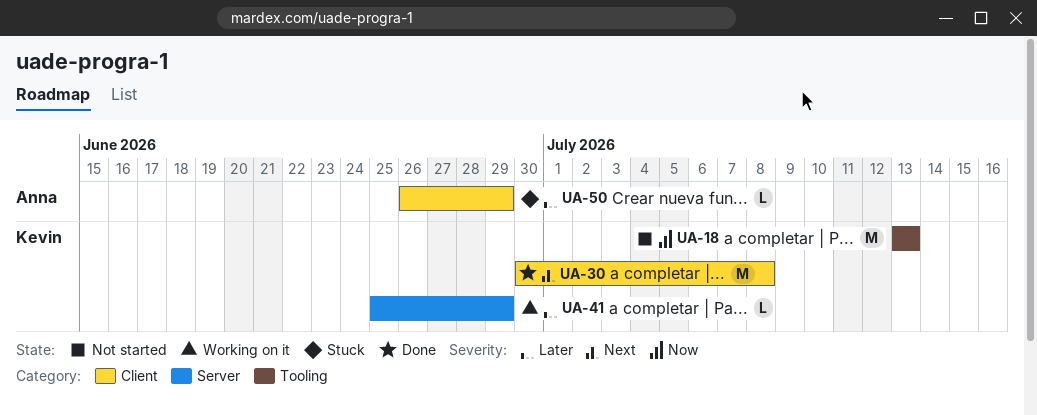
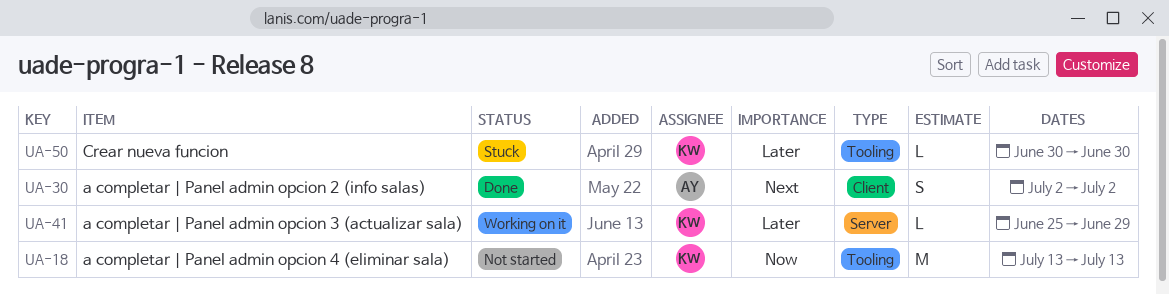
UA-30, owner: Kevin -> Anna
UA-30, estimate: M -> S
UA-30, start: Jun 30 -> Jul 2
UA-30, due: Jul 8 -> Jul 2
UA-50, owner: Anna -> Kevin
UA-50, label: Client -> Tooling
UA-50, start: Jun 26 -> Jun 30
UA-50, due: Jun 29 -> Jun 30

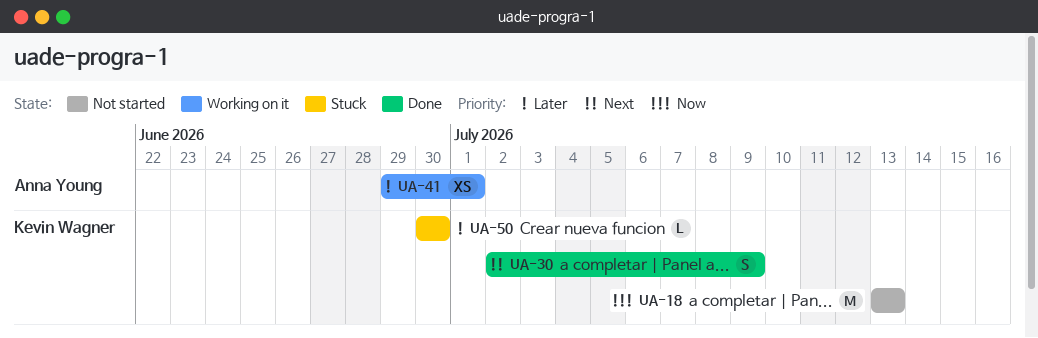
UA-30, owner: Anna Young -> Kevin Wagner
UA-30, due: Jul 2 -> Jul 9
UA-41, owner: Kevin Wagner -> Anna Young
UA-41, estimate: L -> XS
UA-41, start: Jun 25 -> Jun 29
UA-41, due: Jun 29 -> Jul 1

